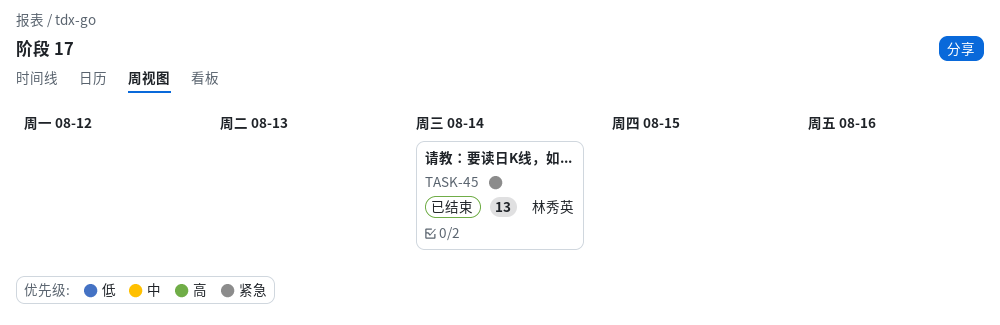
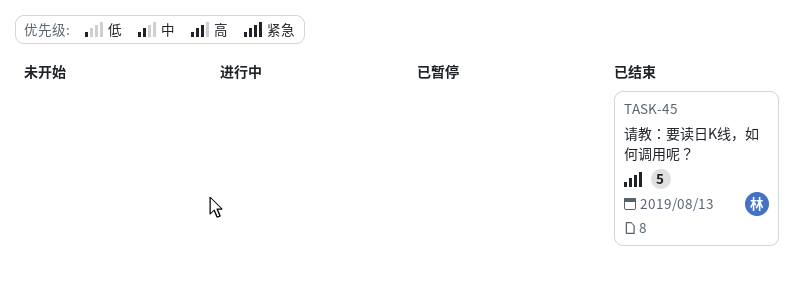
TASK-45, estimate: 13 -> 5
TASK-45, due: Aug 14 -> Aug 13

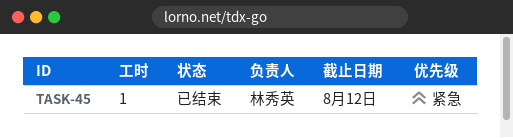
TASK-45, estimate: 5 -> 1
TASK-45, due: Aug 13 -> Aug 12

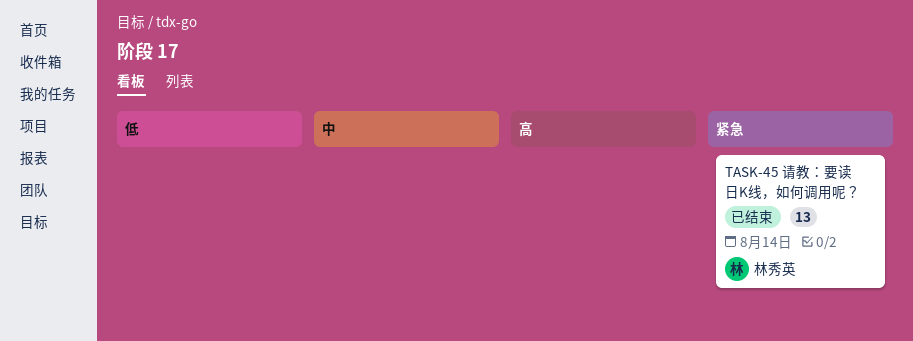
TASK-45, estimate: 1 -> 13
TASK-45, due: Aug 12 -> Aug 14

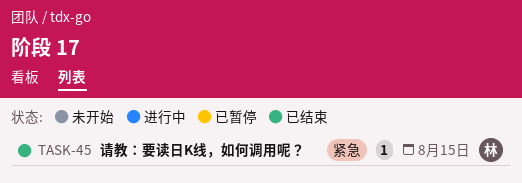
TASK-45, estimate: 13 -> 1
TASK-45, due: Aug 14 -> Aug 15

